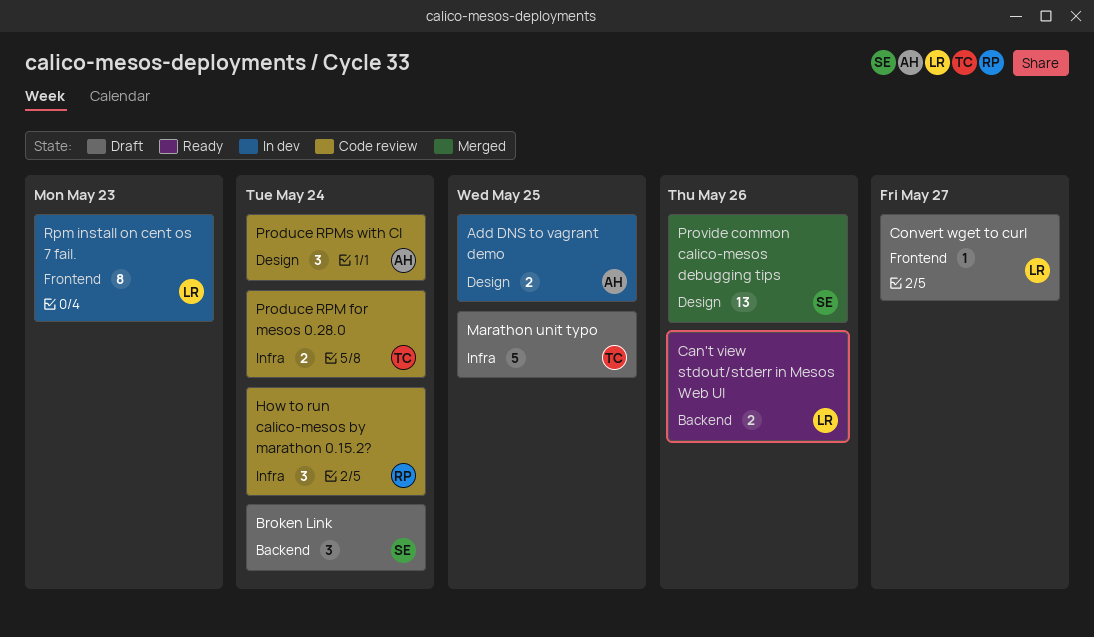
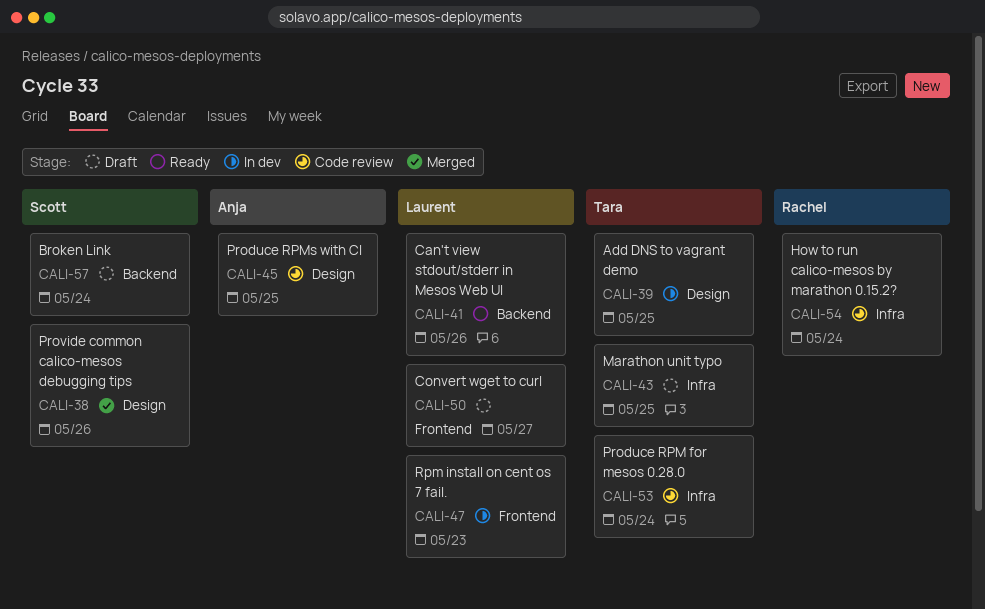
Add DNS to vagrant demo, owner: Anja -> Tara
Produce RPMs with CI, due: May 24 -> May 25

